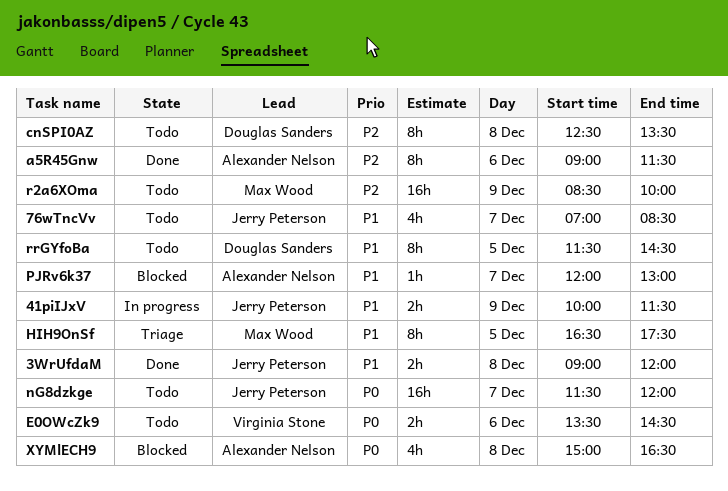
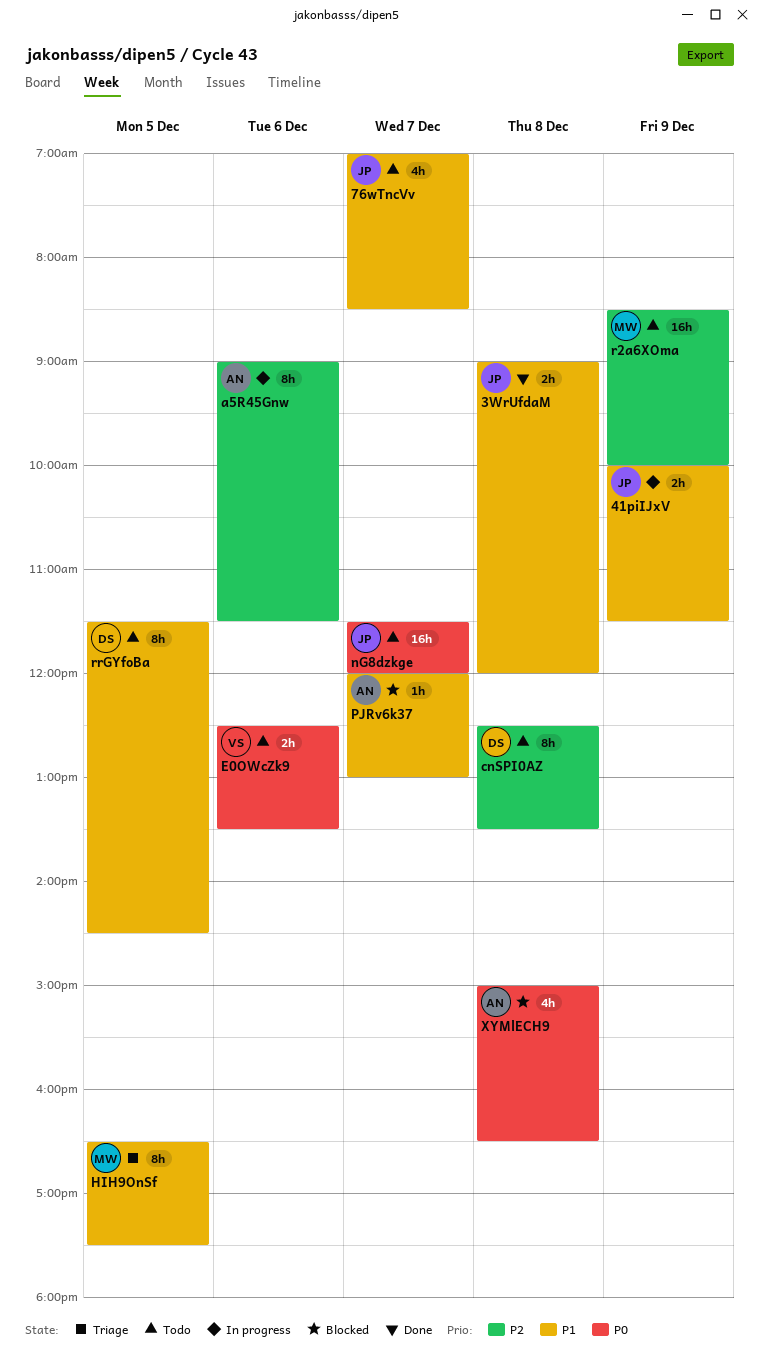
a5R45Gnw, status: Done -> In progress
E0OWcZk9, begins: 13:30 -> 12:30
E0OWcZk9, ends: 14:30 -> 13:30

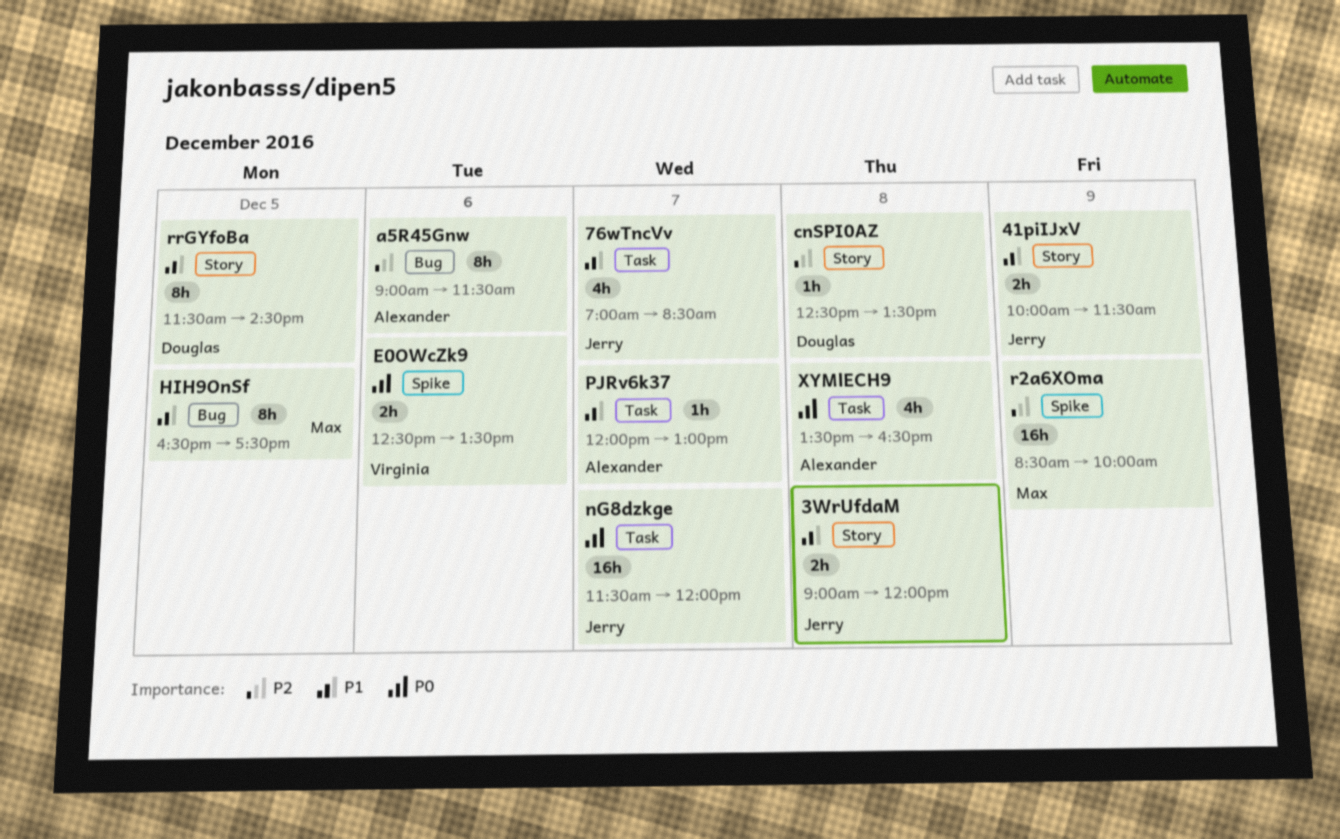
cnSPI0AZ, estimate: 8h -> 1h
XYMlECH9, begins: 15:00 -> 13:30

